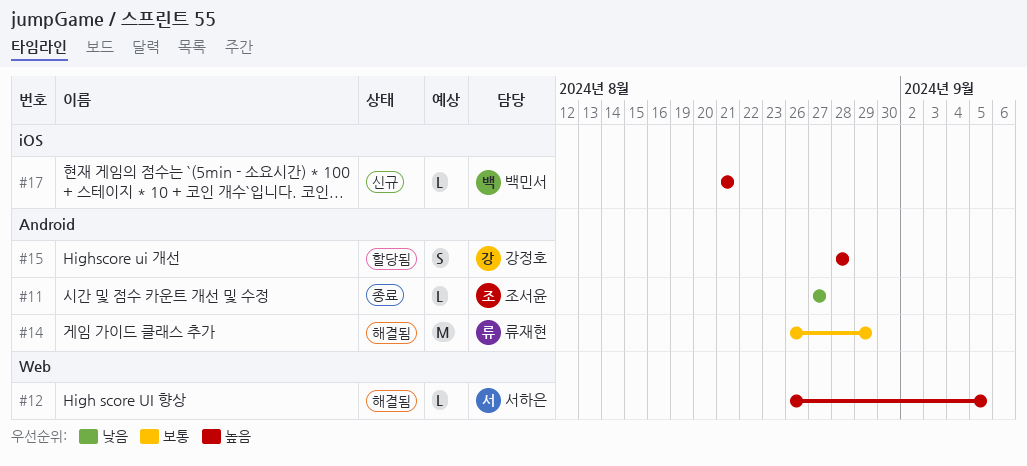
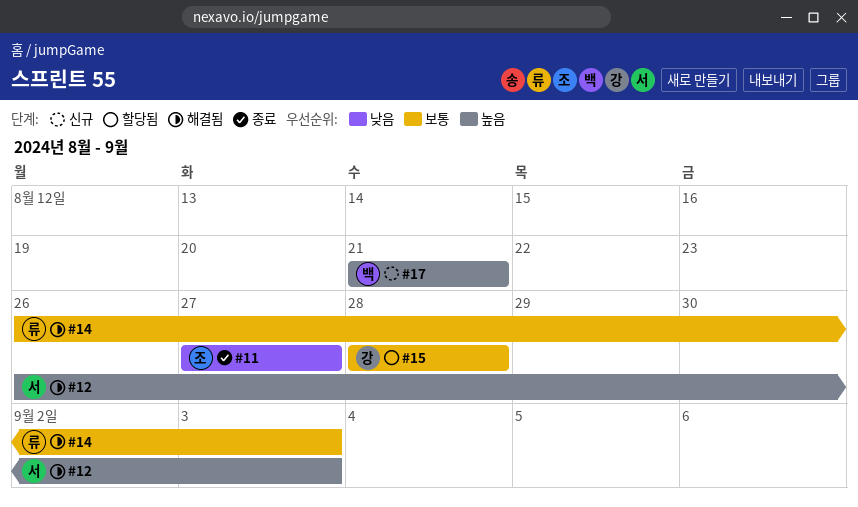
#12, due: Sep 5 -> Sep 3
#14, due: Aug 29 -> Sep 3
#15, priority: 높음 -> 보통

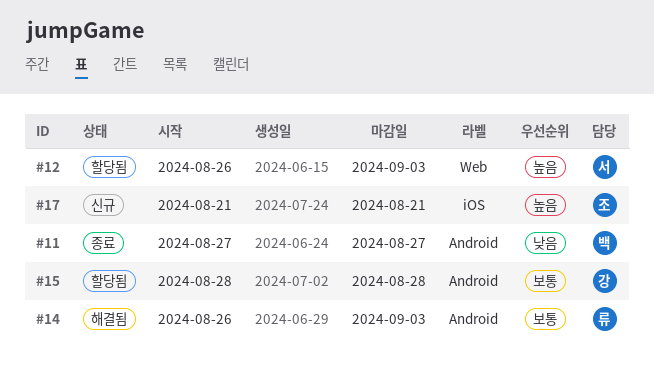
#11, owner: 조 -> 백
#12, status: 해결됨 -> 할당됨
#17, owner: 백 -> 조

